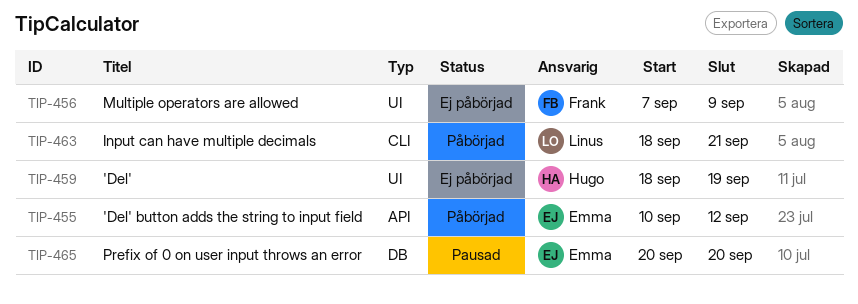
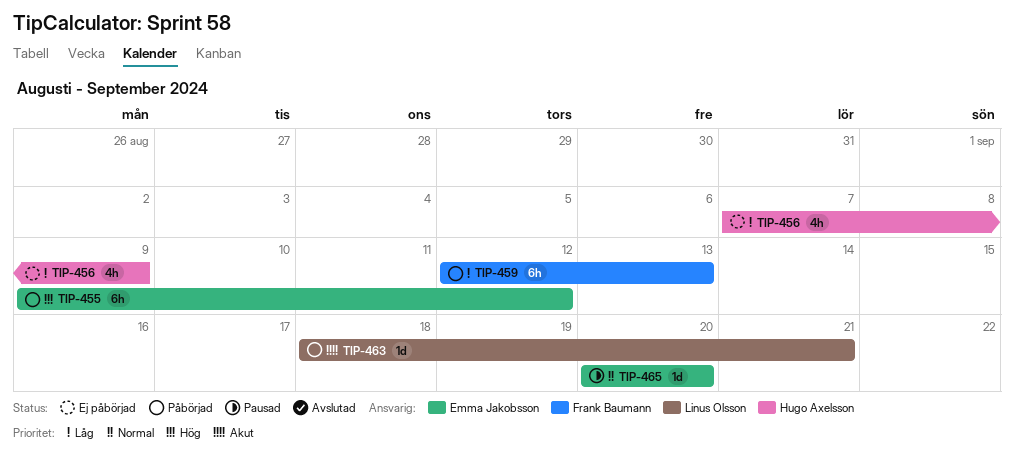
TIP-455, start: Sep 10 -> Sep 9
TIP-456, owner: Frank Baumann -> Hugo Axelsson
TIP-459, status: Ej påbörjad -> Påbörjad
TIP-459, owner: Hugo Axelsson -> Frank Baumann
TIP-459, start: Sep 18 -> Sep 12
TIP-459, due: Sep 19 -> Sep 13

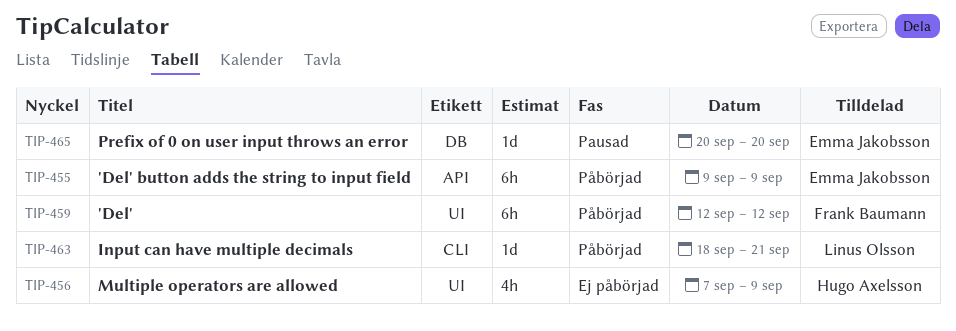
TIP-455, due: Sep 12 -> Sep 9
TIP-459, due: Sep 13 -> Sep 12

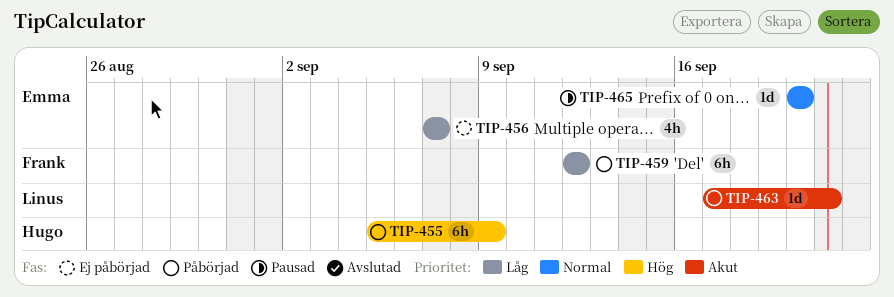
TIP-455, owner: Emma Jakobsson -> Hugo Axelsson
TIP-455, start: Sep 9 -> Sep 5
TIP-456, owner: Hugo Axelsson -> Emma Jakobsson
TIP-456, due: Sep 9 -> Sep 7
TIP-463, start: Sep 18 -> Sep 17

